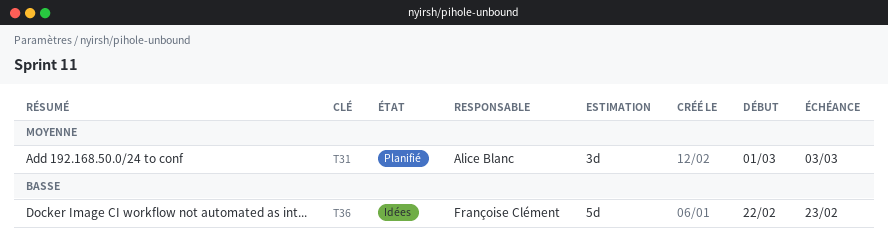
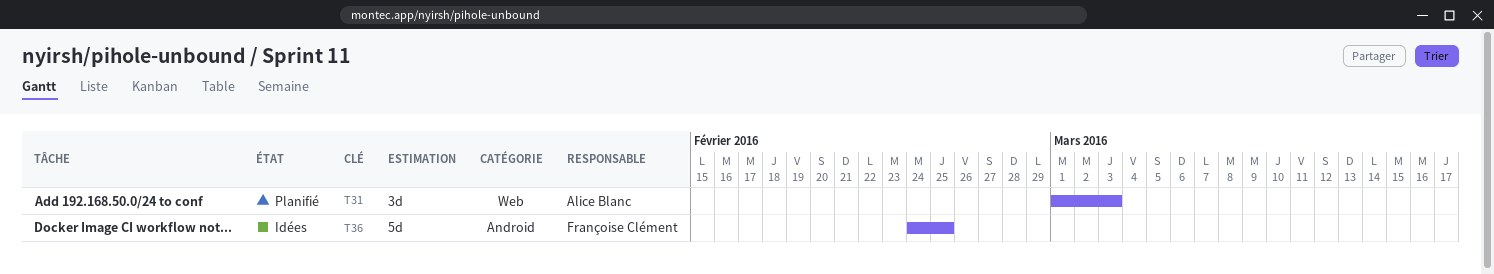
T36, start: Feb 22 -> Feb 24
T36, due: Feb 23 -> Feb 25

